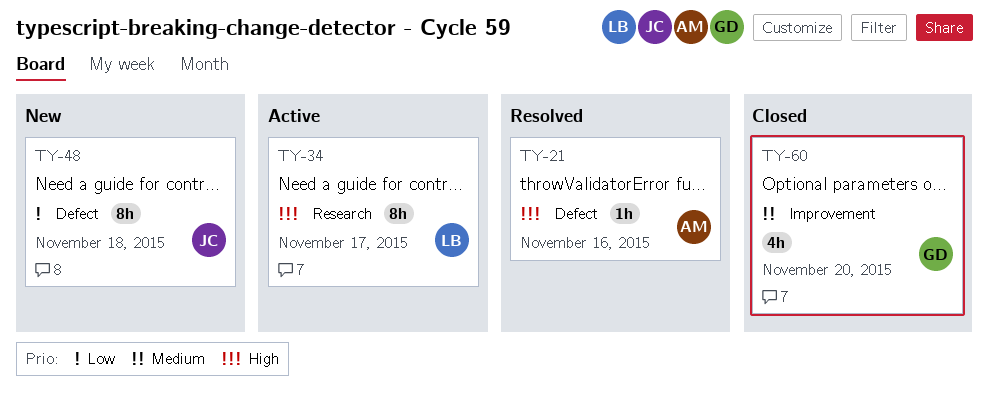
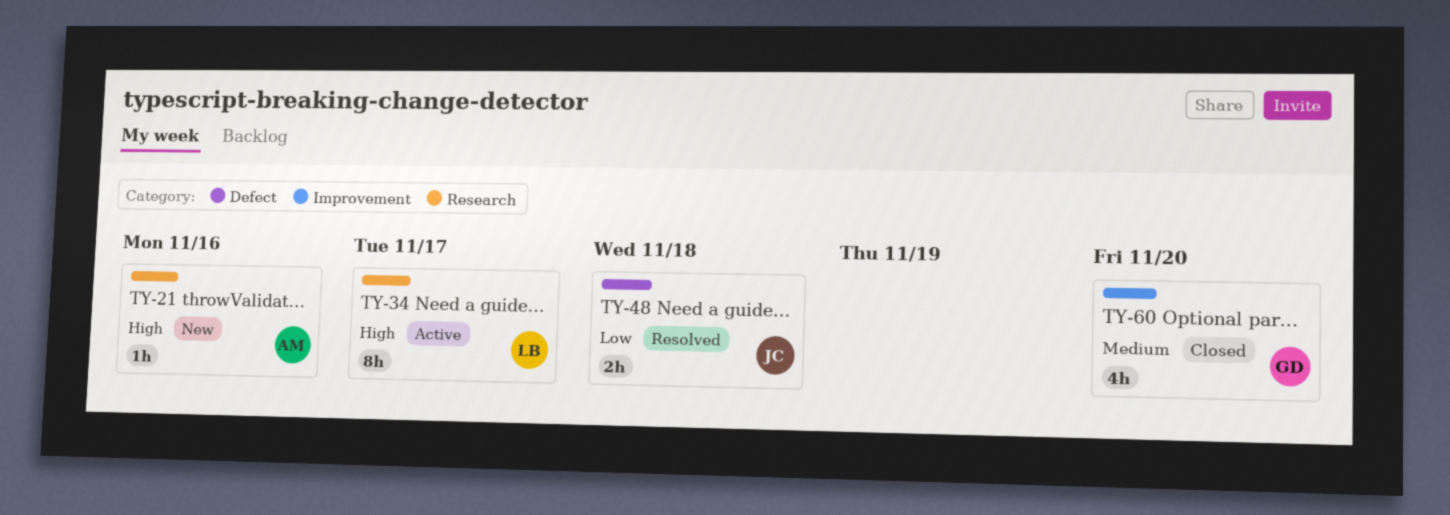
TY-21, status: Resolved -> New
TY-21, label: Defect -> Research
TY-48, status: New -> Resolved
TY-48, estimate: 8h -> 2h

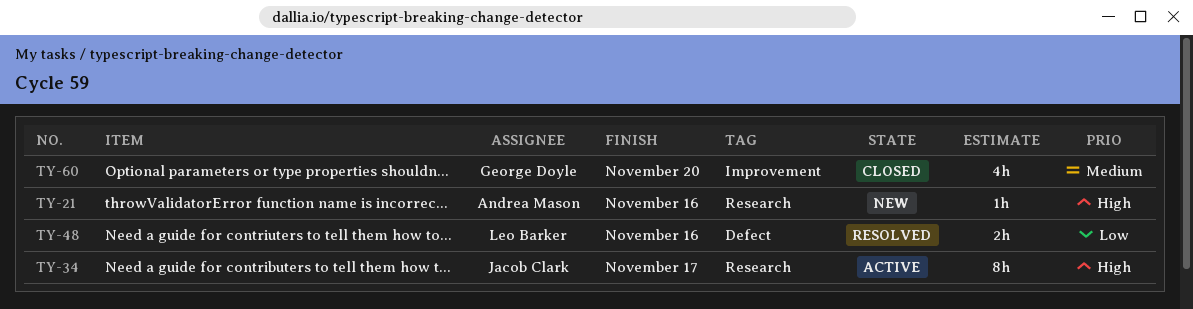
TY-34, owner: Leo Barker -> Jacob Clark
TY-48, owner: Jacob Clark -> Leo Barker
TY-48, due: Nov 18 -> Nov 16

